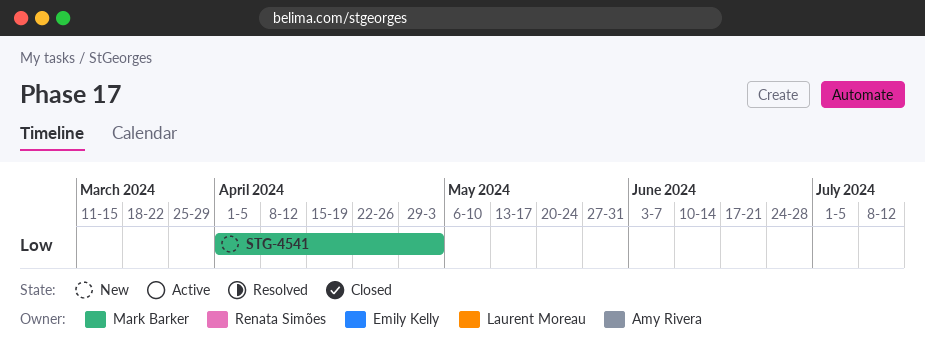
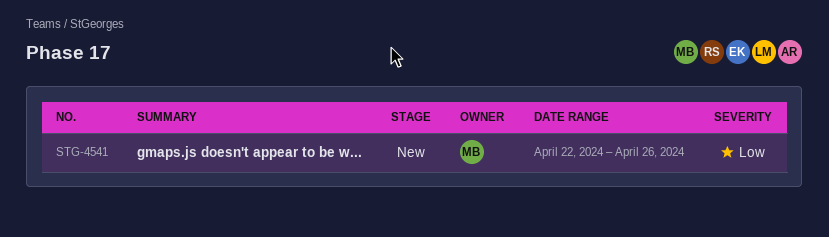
STG-4541, start: Apr 1 -> Apr 22
STG-4541, due: May 3 -> Apr 26

